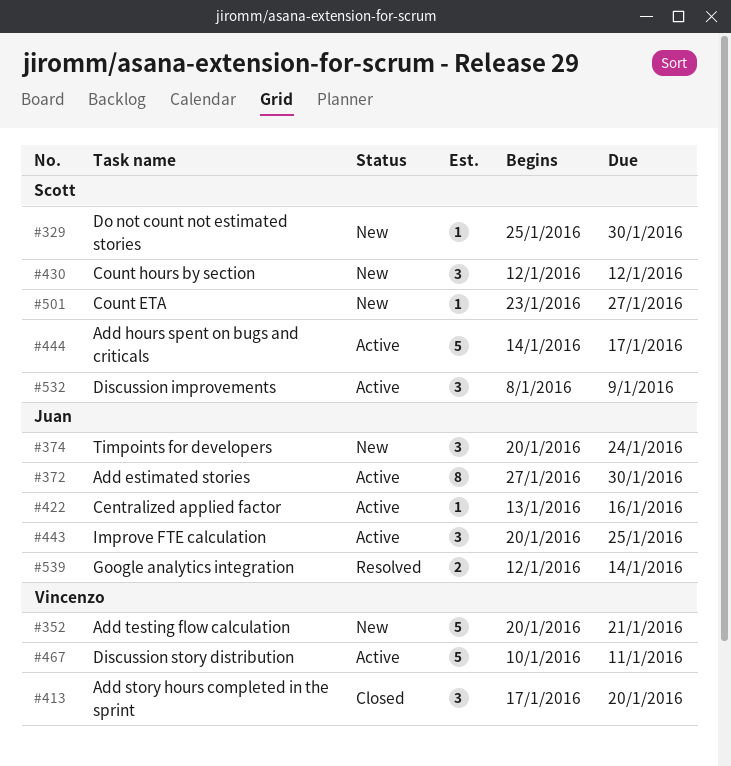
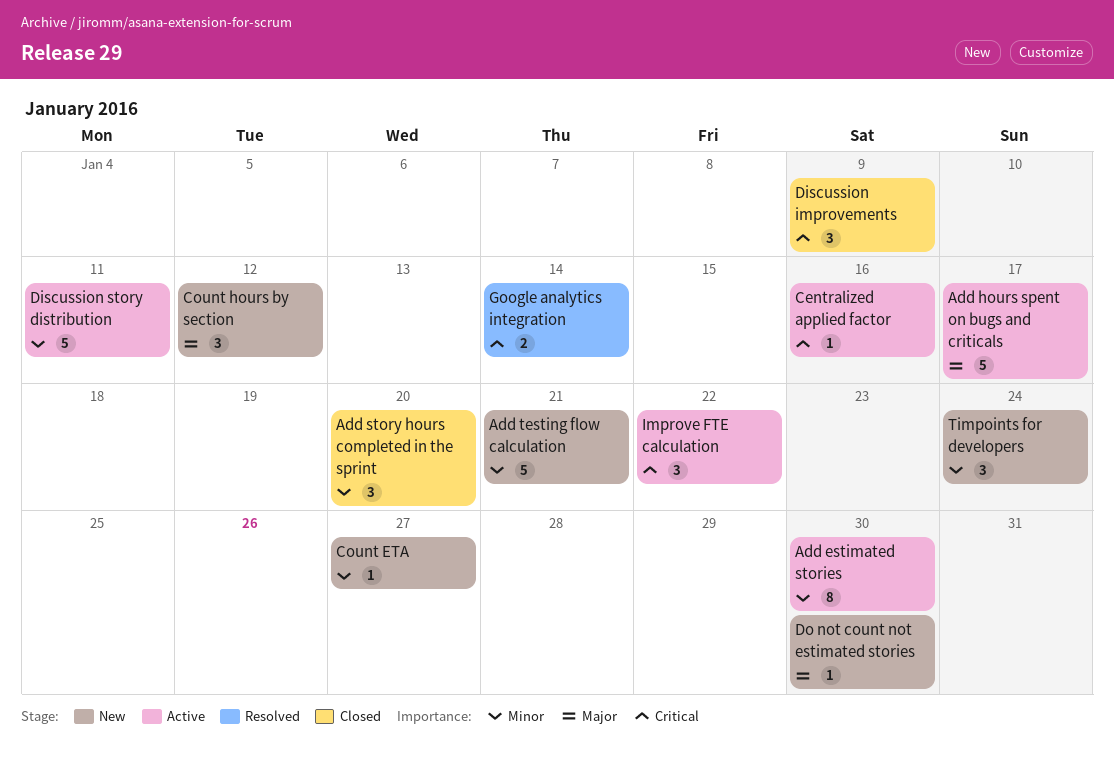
Discussion improvements, status: Active -> Closed
Improve FTE calculation, due: Jan 25 -> Jan 22

